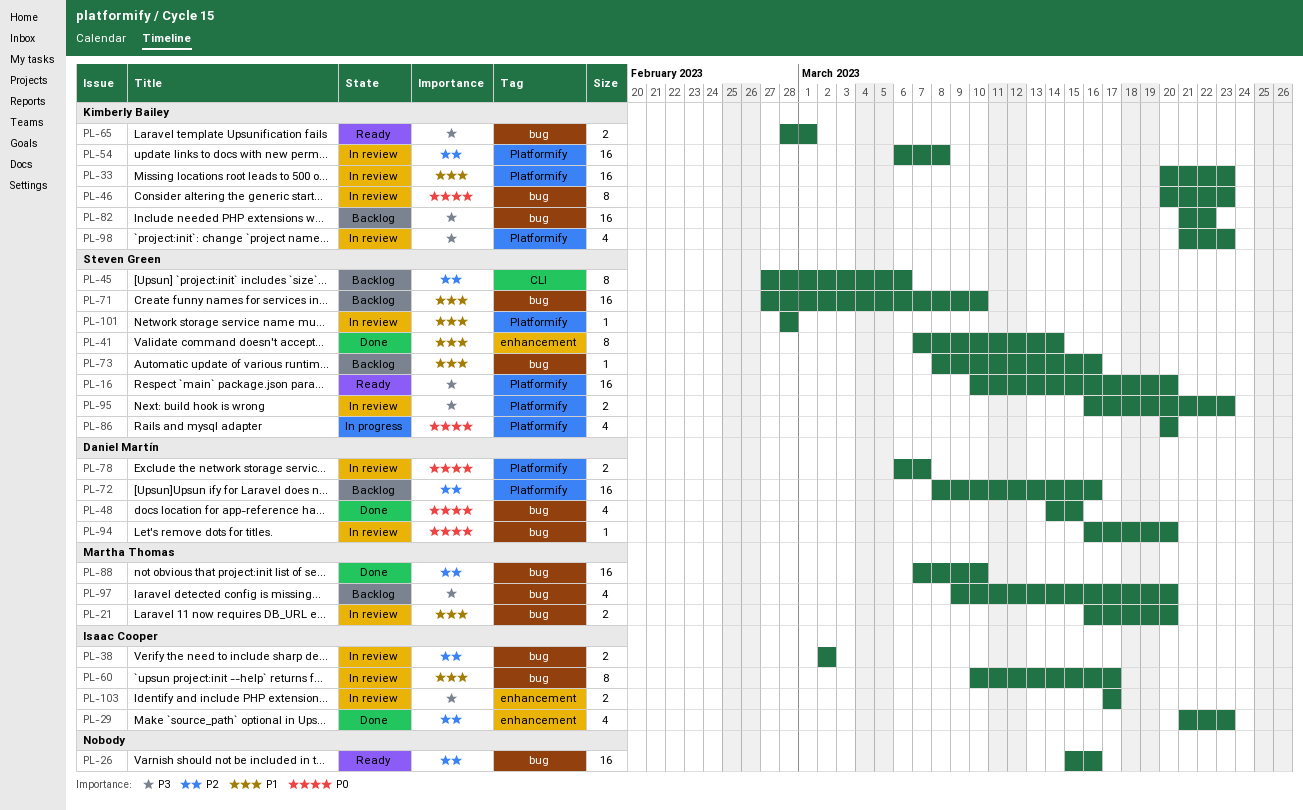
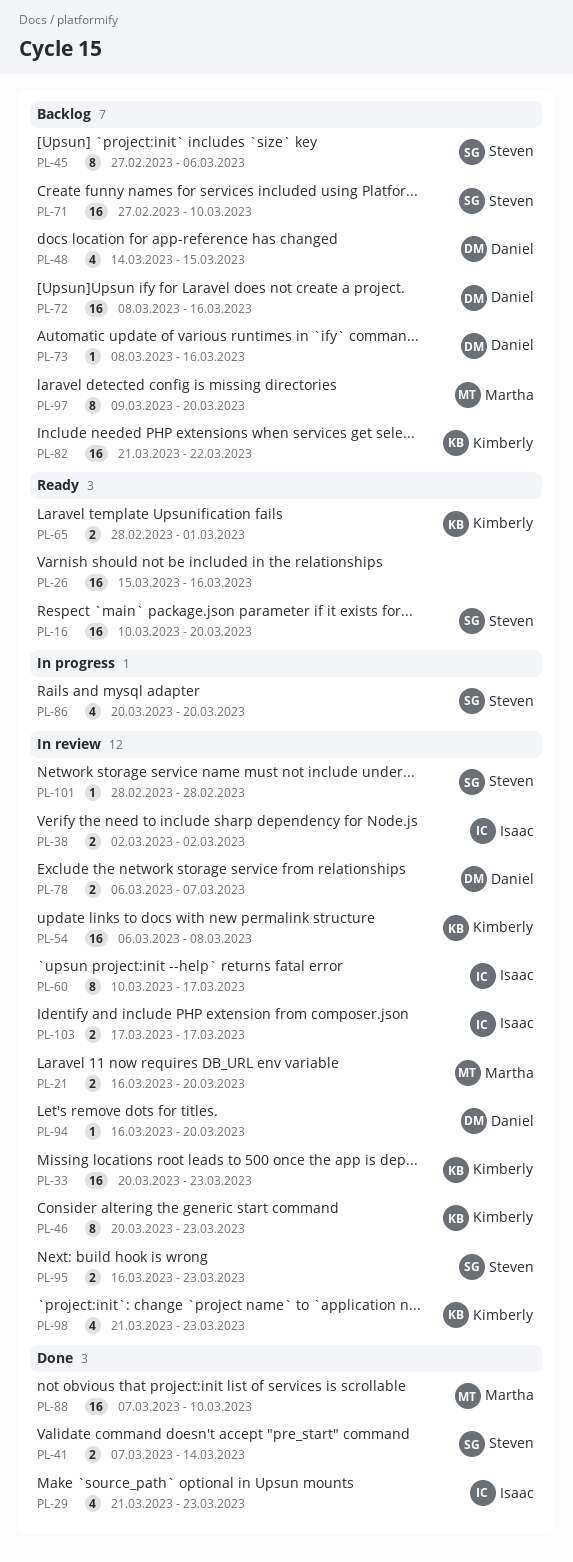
PL-41, estimate: 8 -> 2
PL-48, status: Done -> Backlog
PL-73, owner: Steven Green -> Daniel Martín
PL-97, estimate: 4 -> 8

